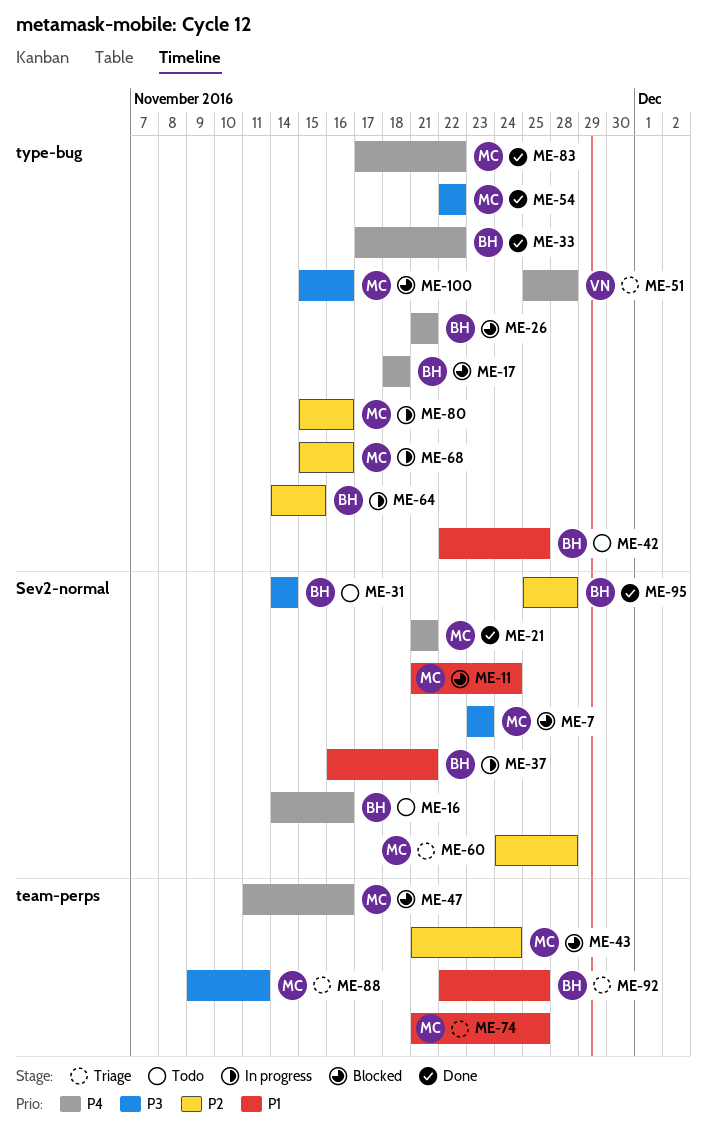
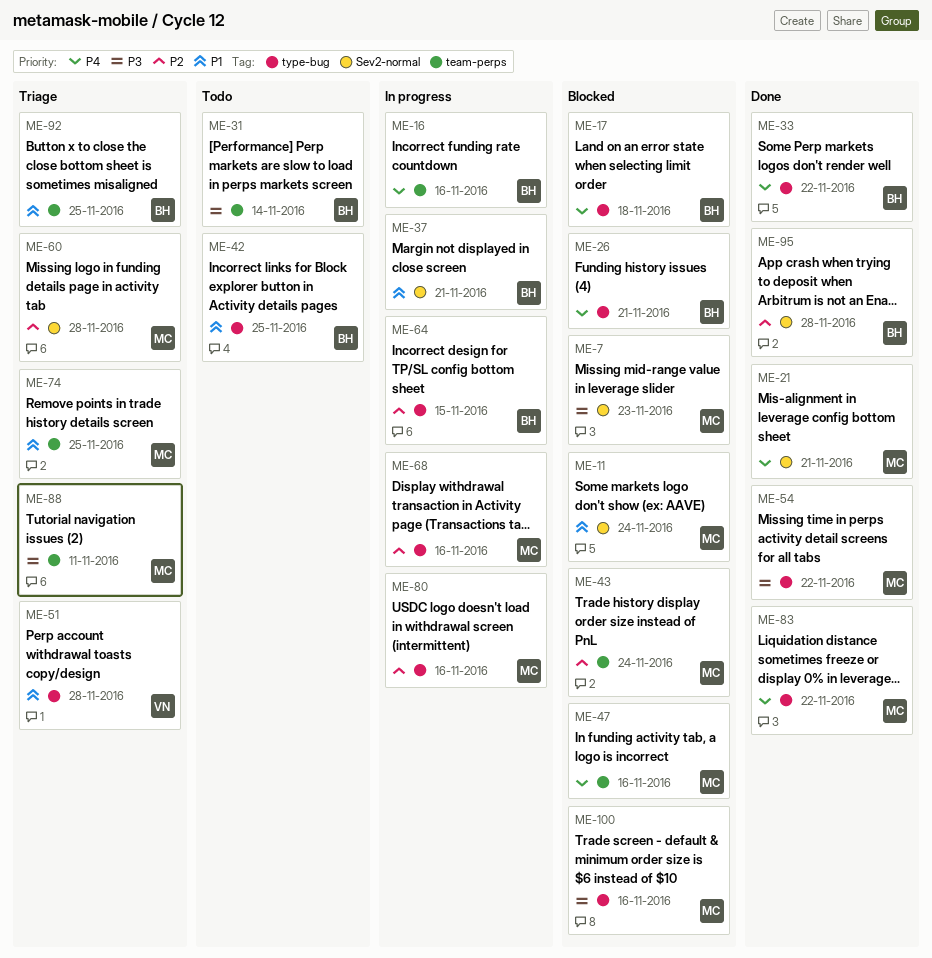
ME-16, status: Todo -> In progress
ME-16, label: Sev2-normal -> team-perps
ME-31, label: Sev2-normal -> team-perps
ME-51, priority: P4 -> P1

